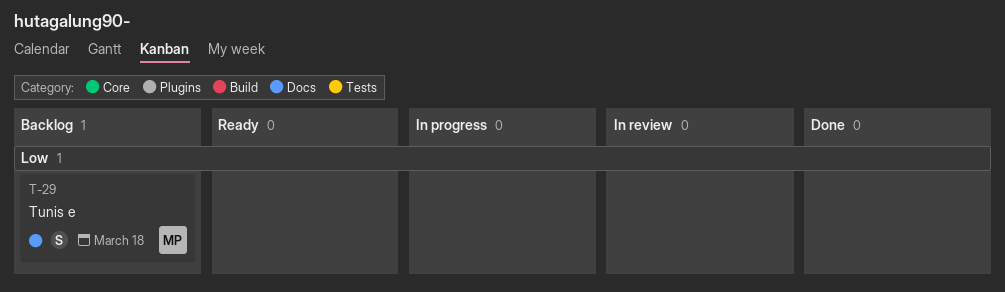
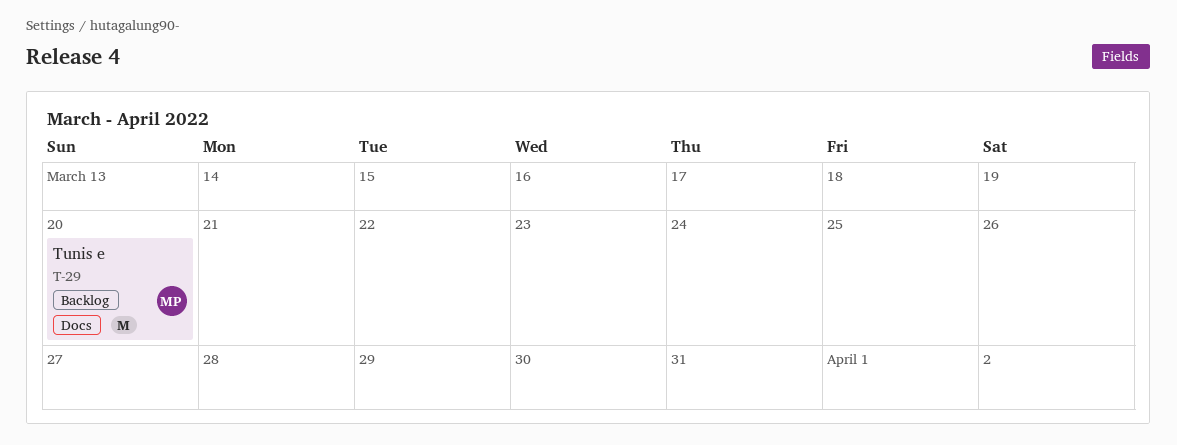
T-29, estimate: S -> M
T-29, due: Mar 18 -> Mar 20

